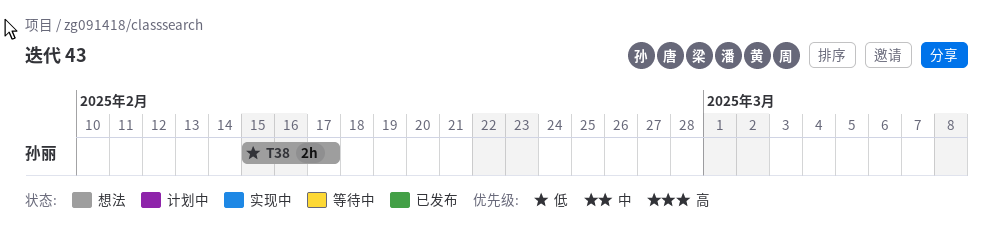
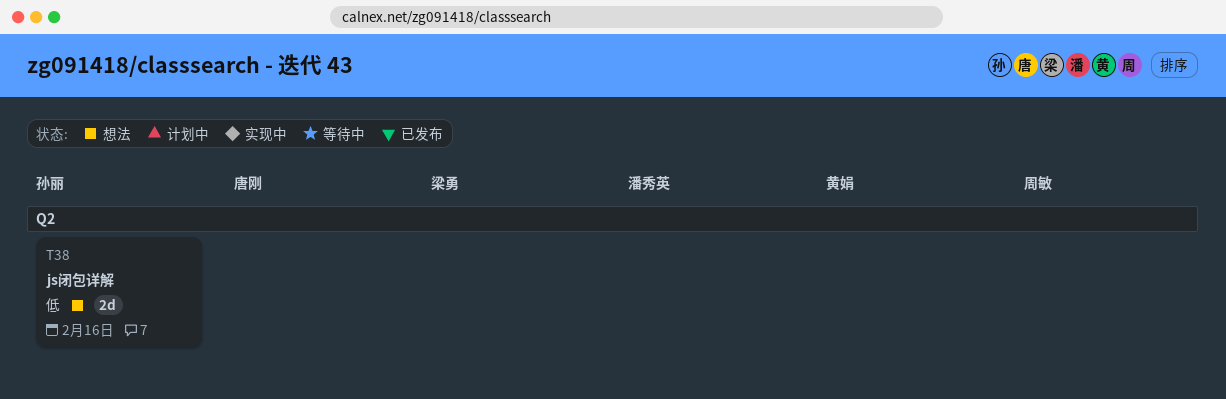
T38, estimate: 2h -> 2d
T38, due: Feb 17 -> Feb 16

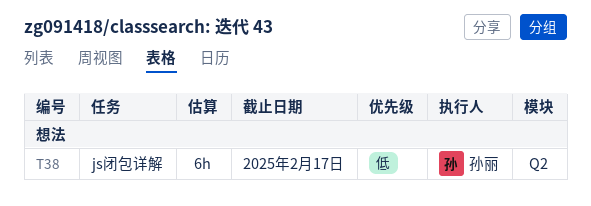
T38, estimate: 2d -> 6h
T38, due: Feb 16 -> Feb 17

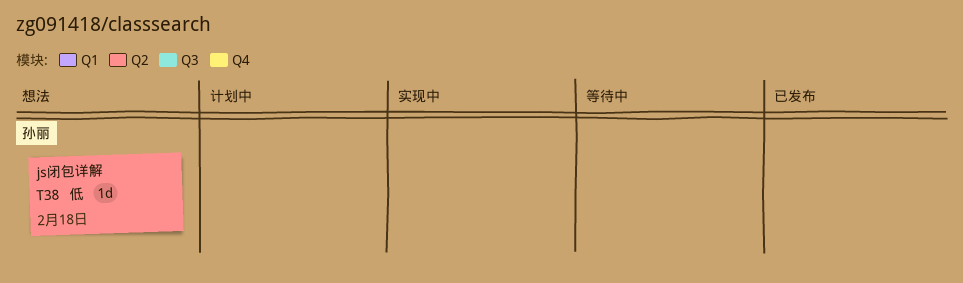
T38, estimate: 6h -> 1d
T38, due: Feb 17 -> Feb 18

